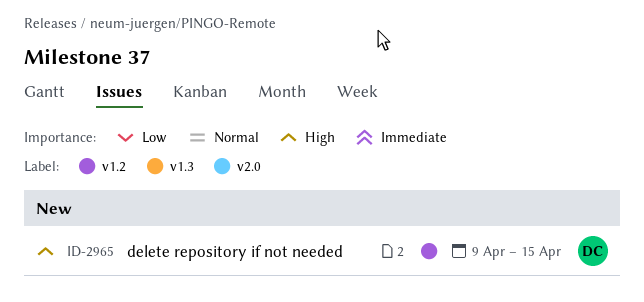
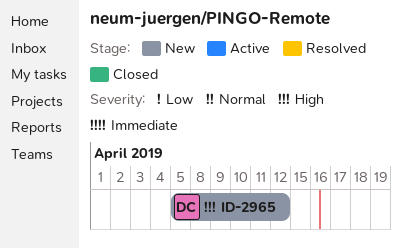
ID-2965, start: Apr 9 -> Apr 5
ID-2965, due: Apr 15 -> Apr 12

